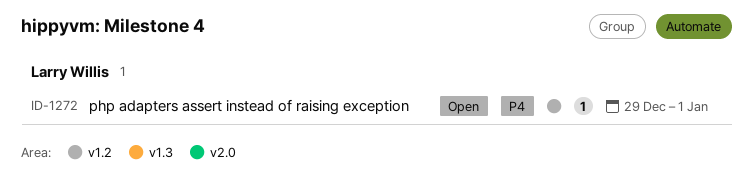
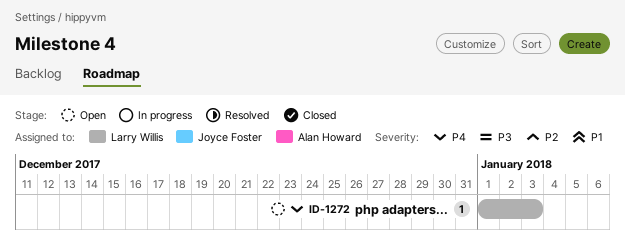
ID-1272, start: Dec 29 -> Jan 1
ID-1272, due: Jan 1 -> Jan 3

